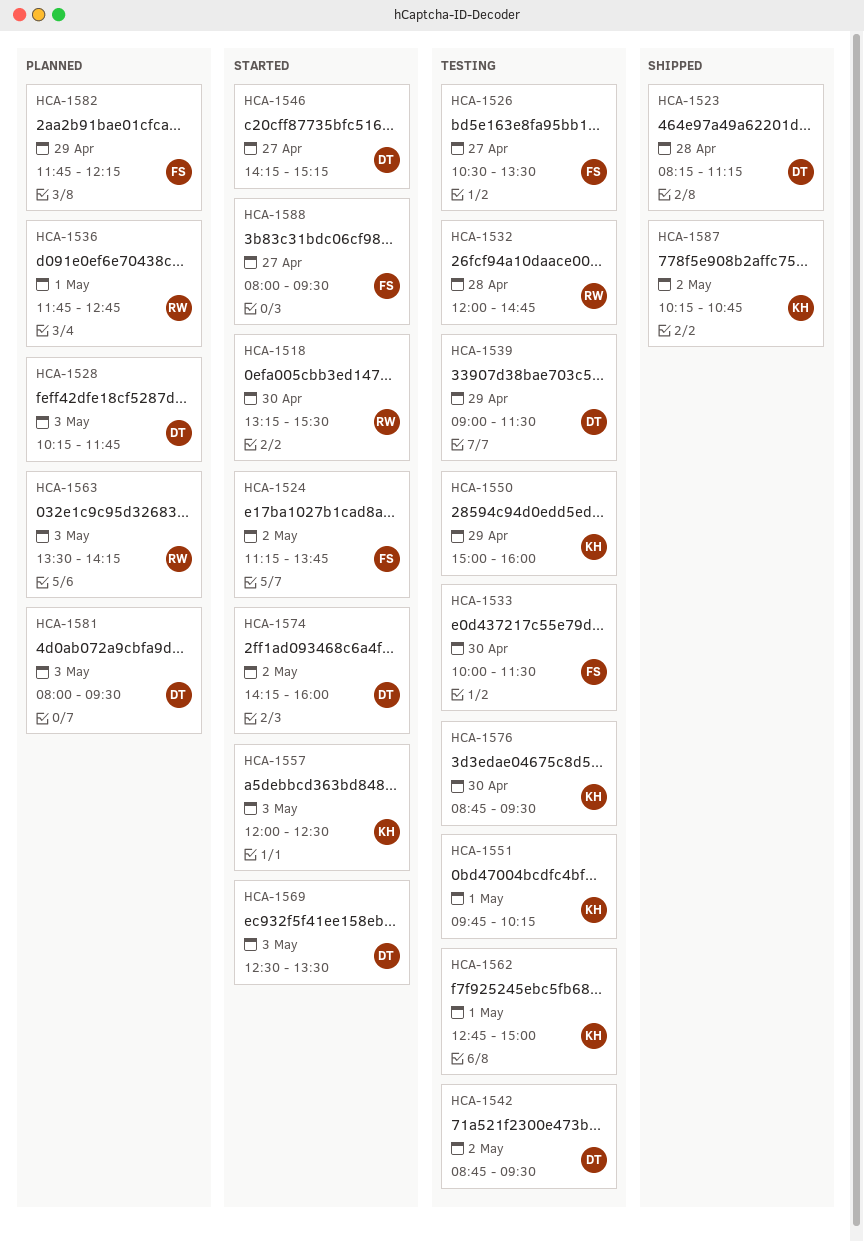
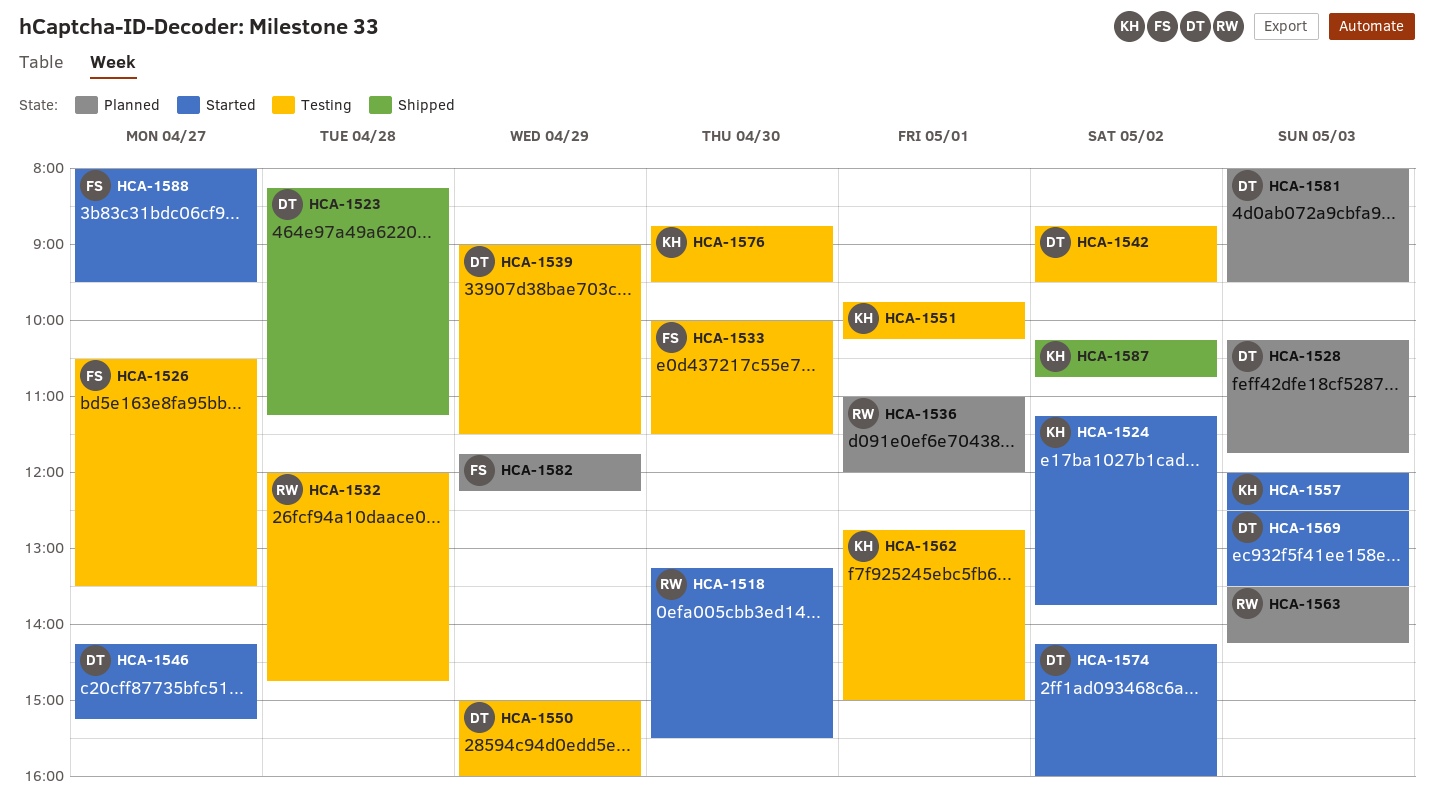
HCA-1524, owner: FS -> KH
HCA-1536, begins: 11:45 -> 11:00
HCA-1536, ends: 12:45 -> 12:00
HCA-1550, owner: KH -> DT

